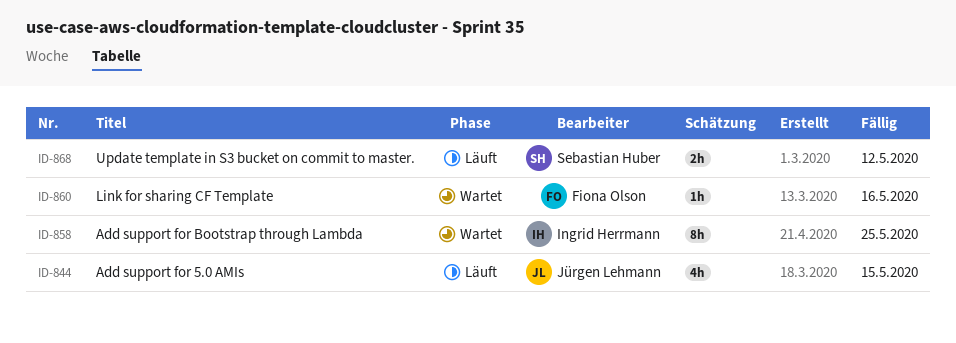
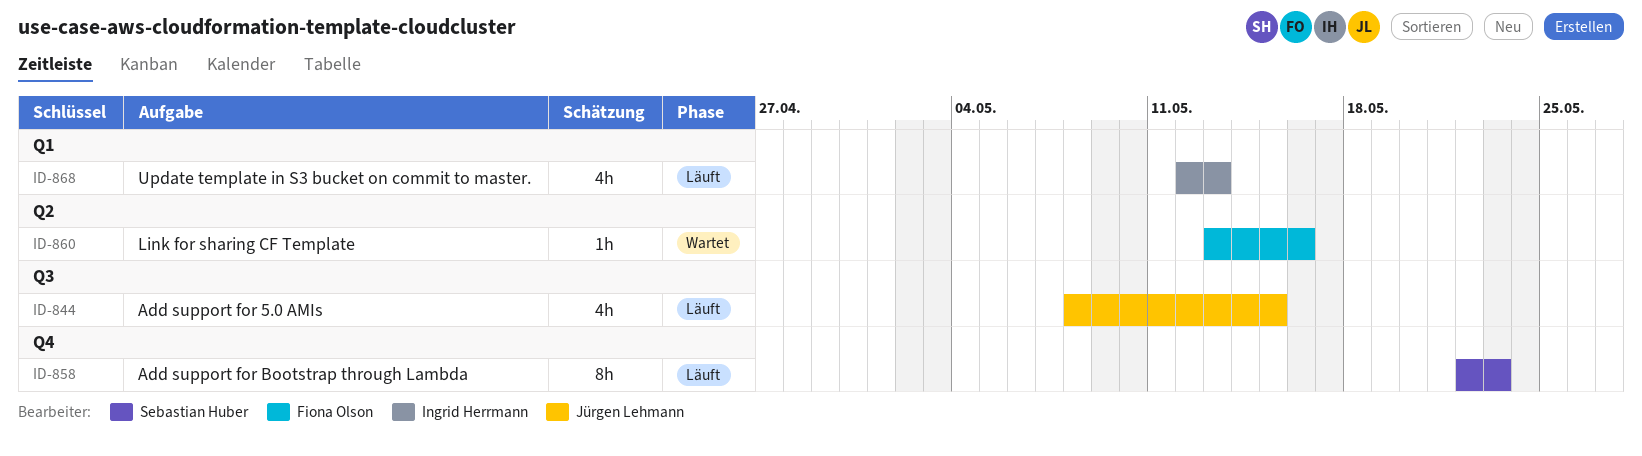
ID-858, status: Wartet -> Läuft
ID-858, owner: Ingrid Herrmann -> Sebastian Huber
ID-858, due: May 25 -> May 23
ID-868, owner: Sebastian Huber -> Ingrid Herrmann
ID-868, estimate: 2h -> 4h
ID-868, due: May 12 -> May 13

